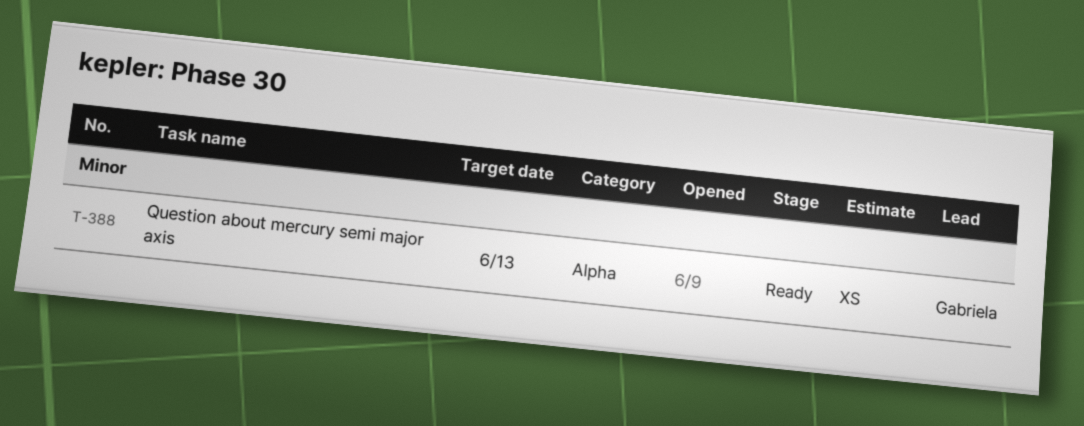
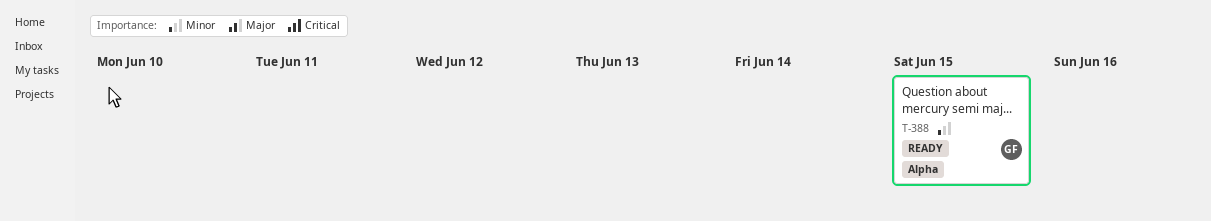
T-388, due: Jun 13 -> Jun 15

